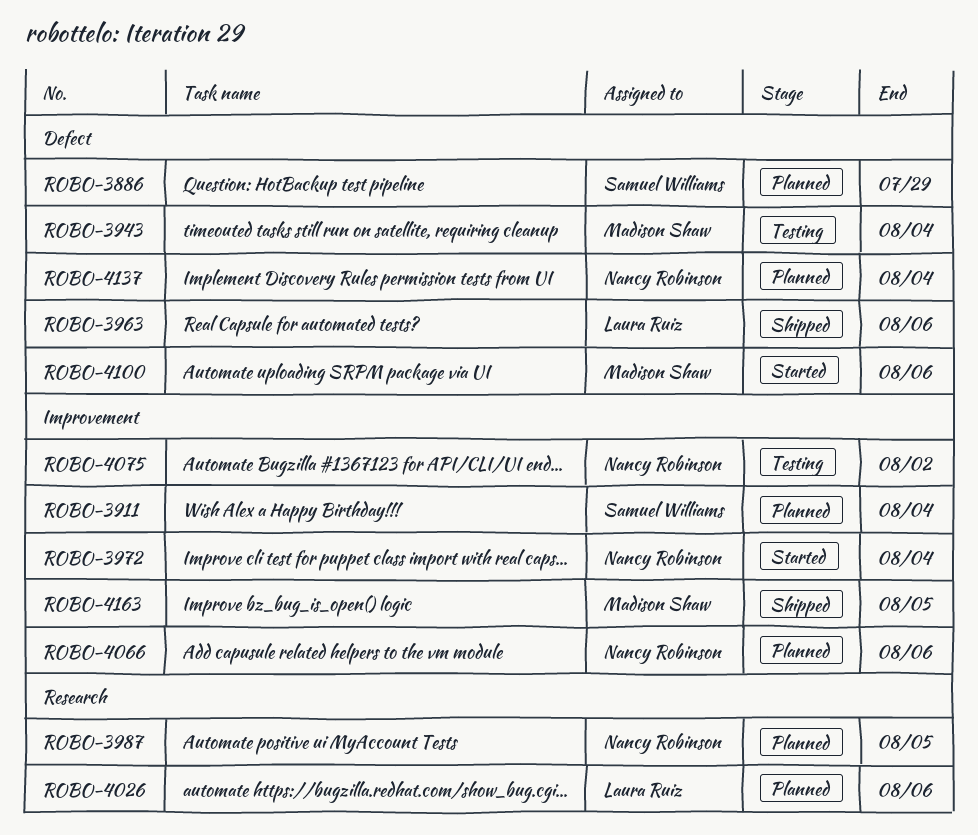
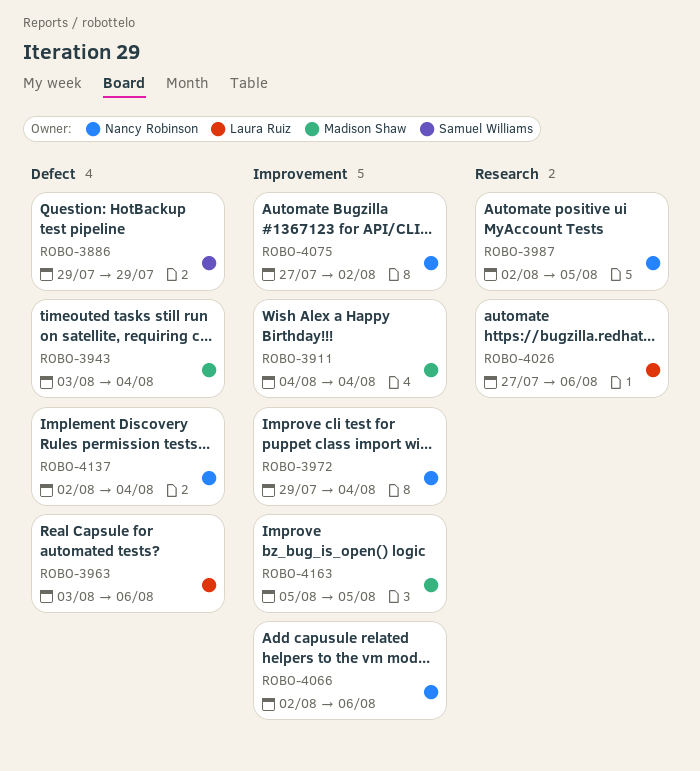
ROBO-3911, owner: Samuel Williams -> Madison Shaw
ROBO-4100: present -> none

